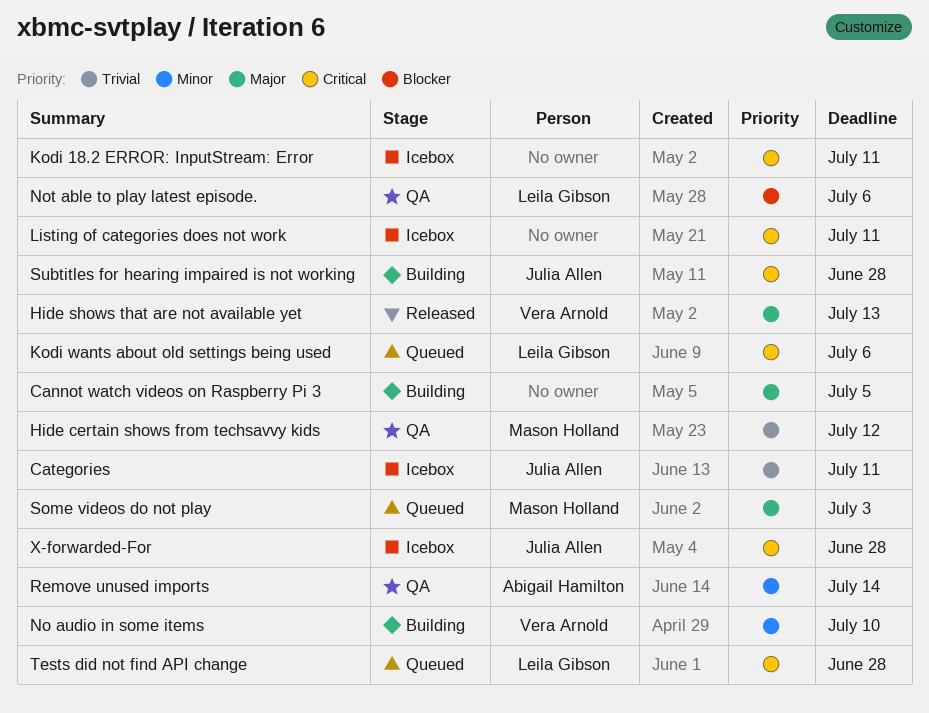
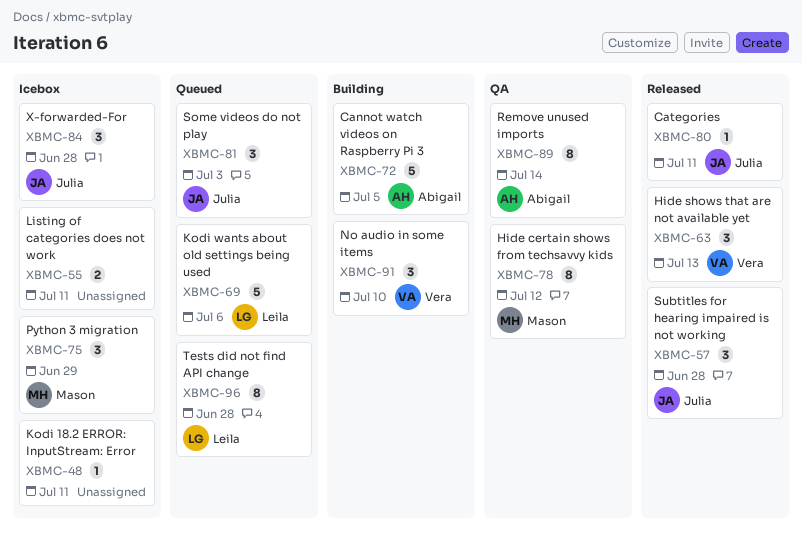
Cannot watch videos on Raspberry Pi 3, owner: none -> Abigail Hamilton
Categories, status: Icebox -> Released
Not able to play latest episode.: present -> none
Python 3 migration: none -> present
Some videos do not play, owner: Mason Holland -> Julia Allen
Subtitles for hearing impaired is not working, status: Building -> Released

